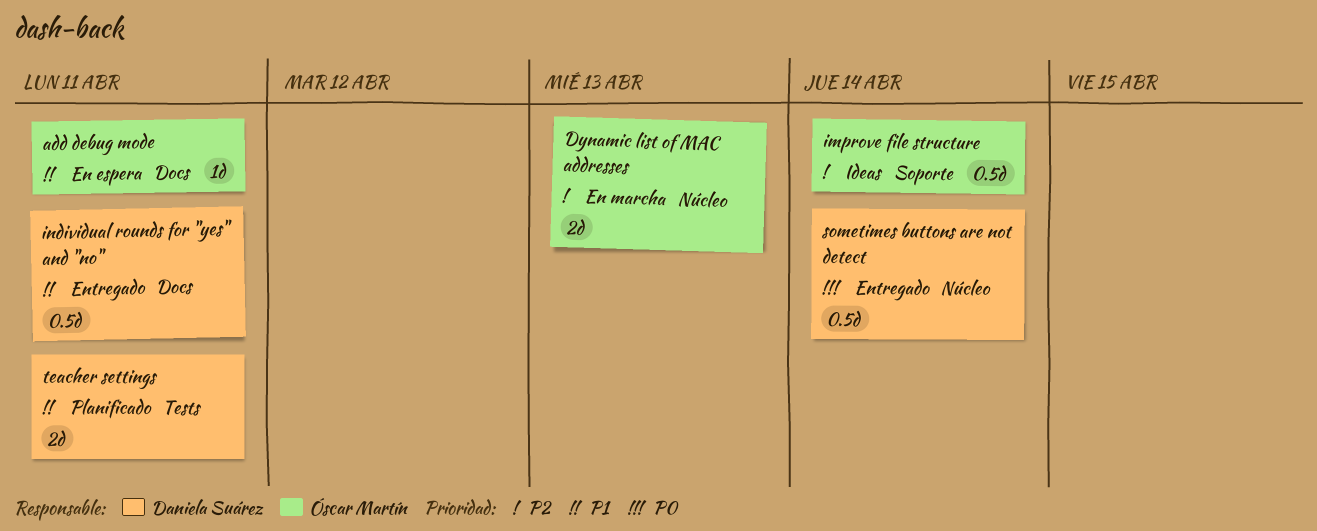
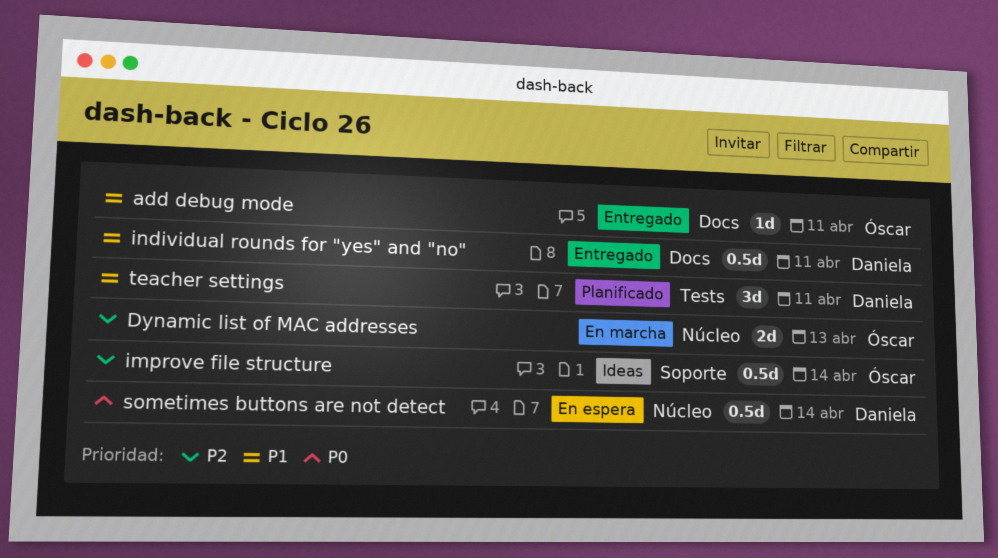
add debug mode, status: En espera -> Entregado
sometimes buttons are not detect, status: Entregado -> En espera
teacher settings, estimate: 2d -> 3d

